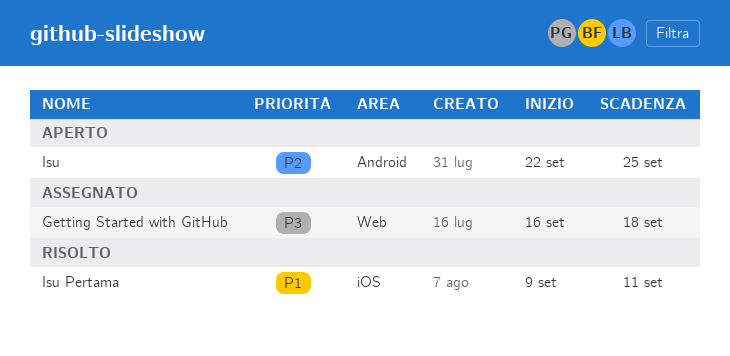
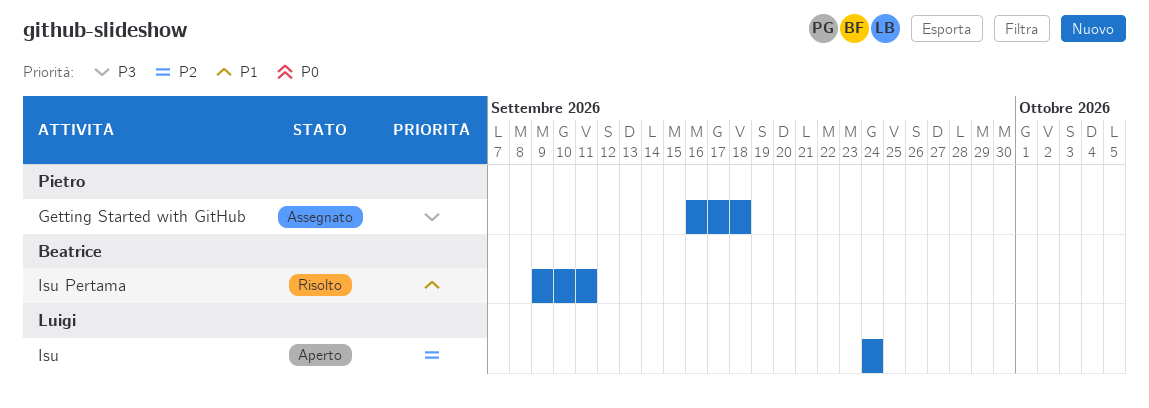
Isu, start: Sep 22 -> Sep 24
Isu, due: Sep 25 -> Sep 24

